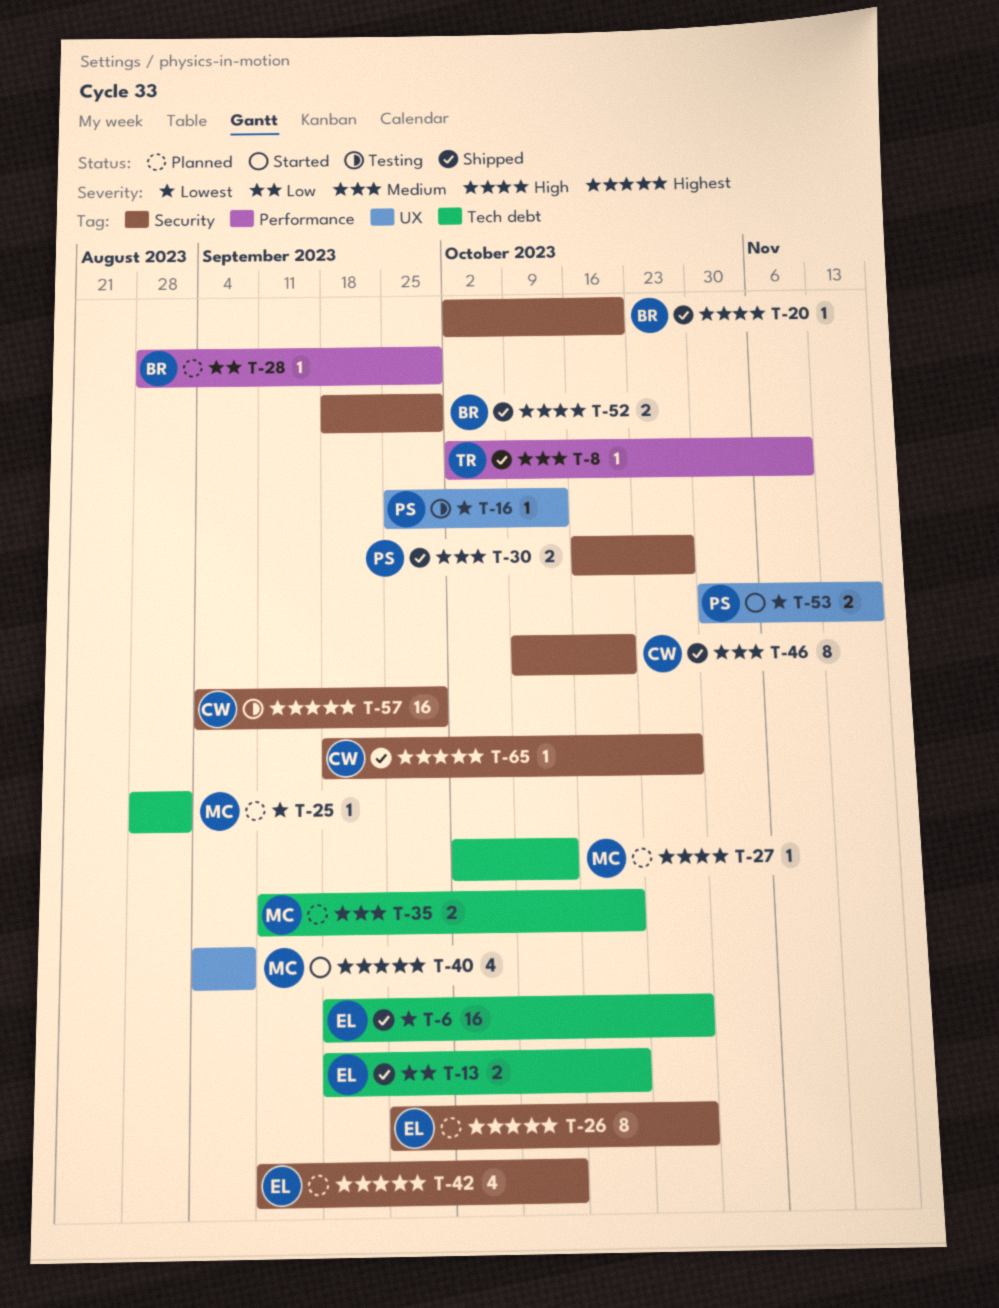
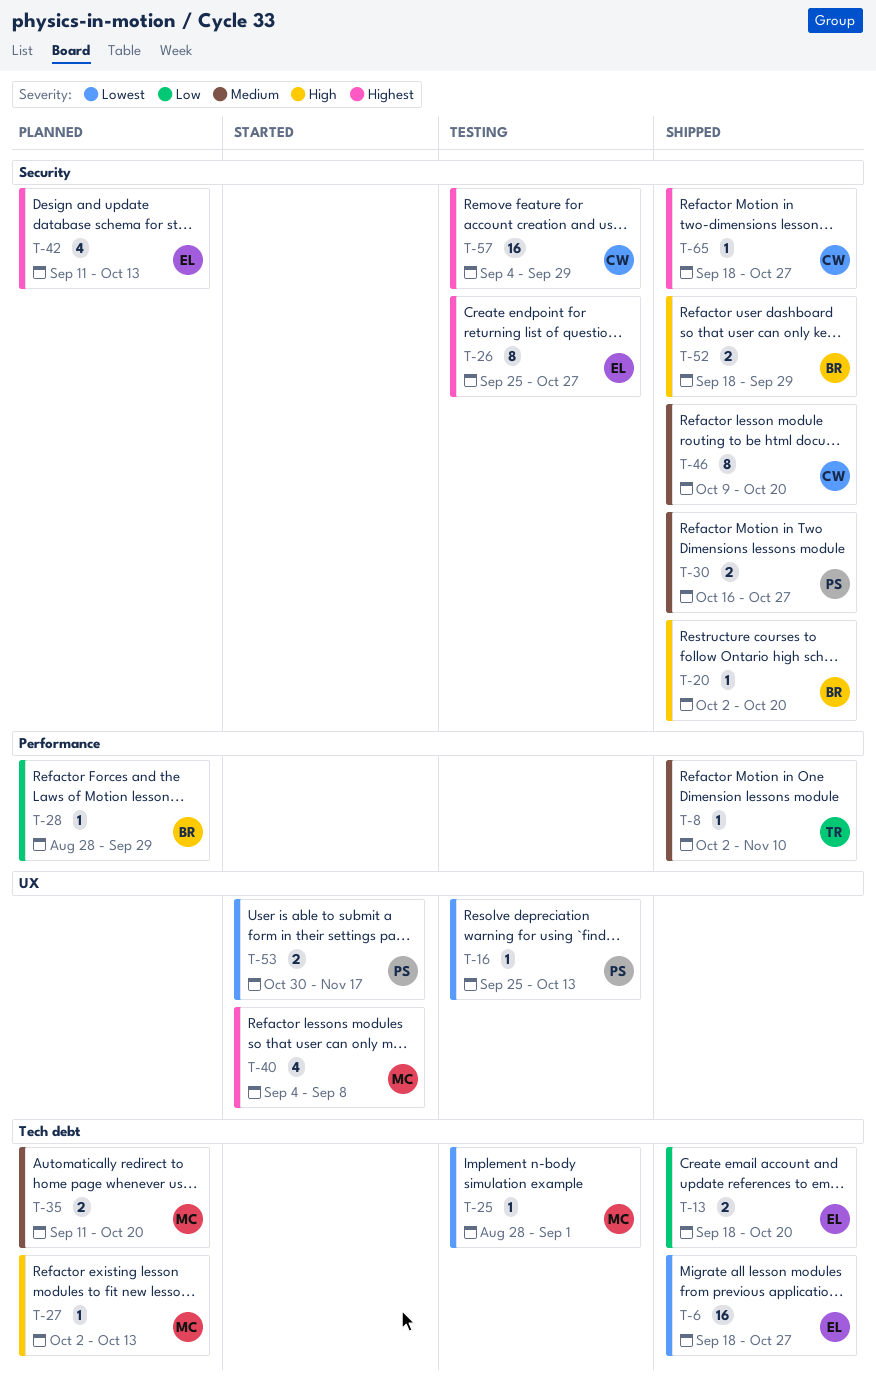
T-25, status: Planned -> Testing
T-26, status: Planned -> Testing

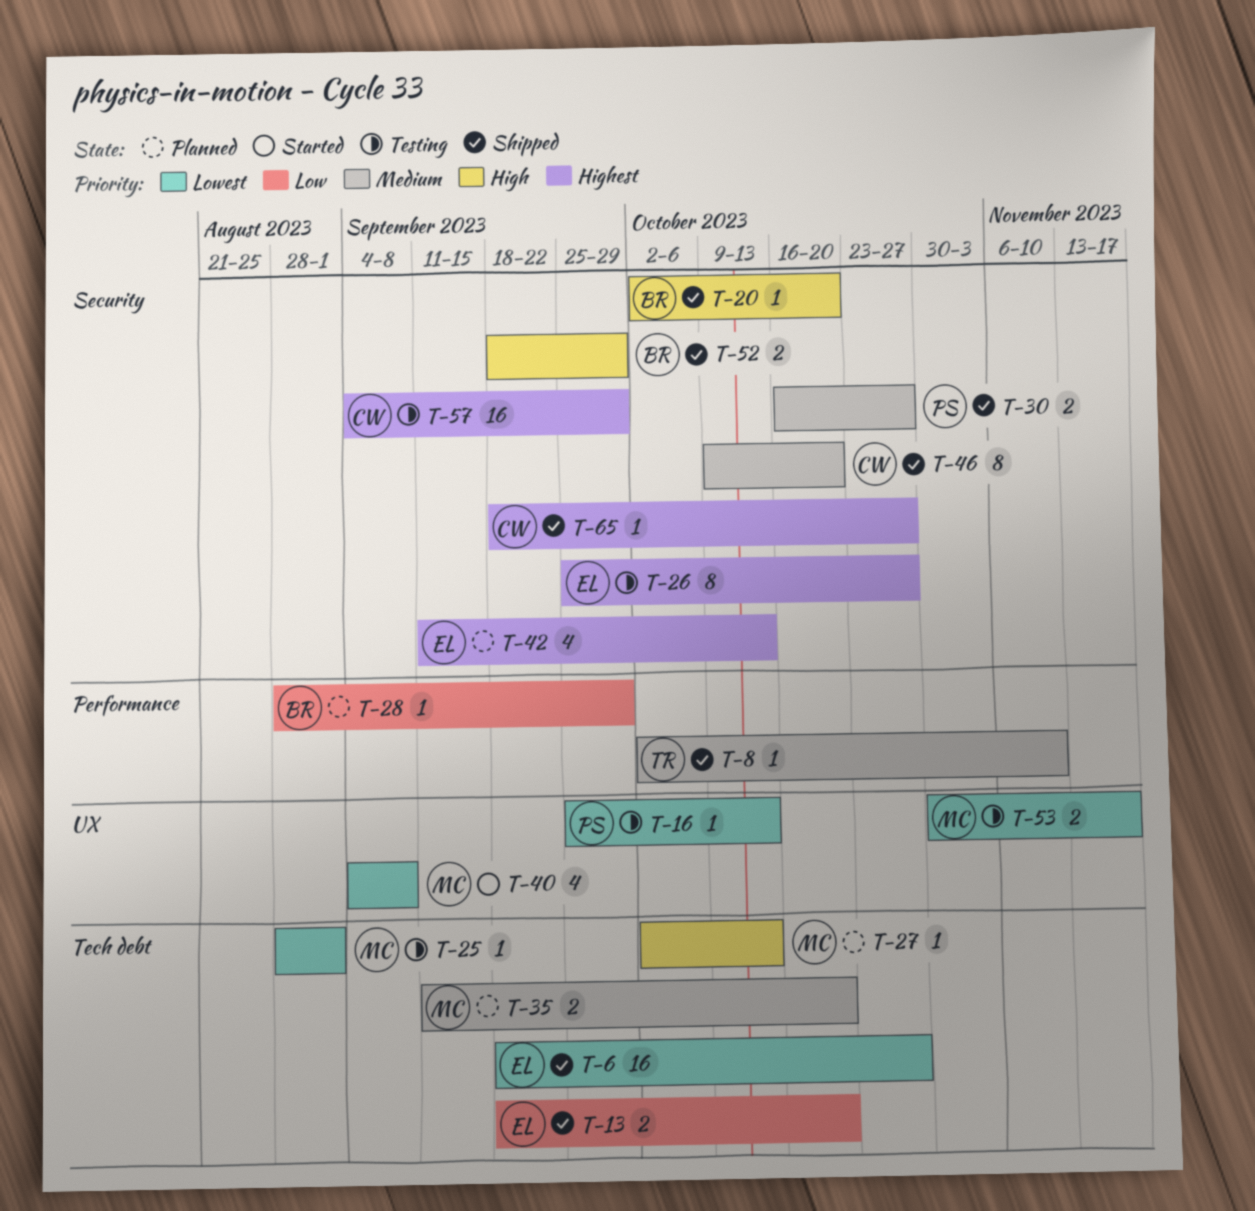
T-40, priority: Highest -> Lowest
T-53, status: Started -> Testing
T-53, owner: PS -> MC

